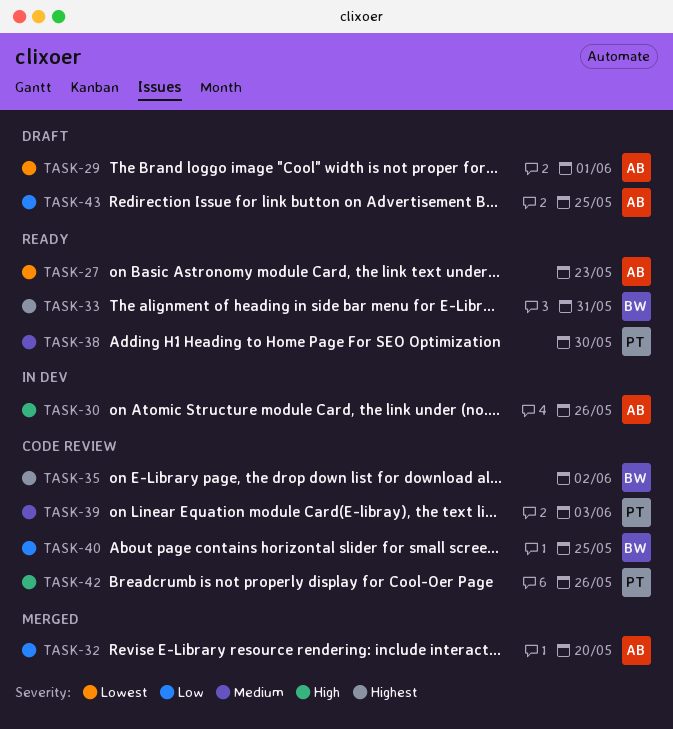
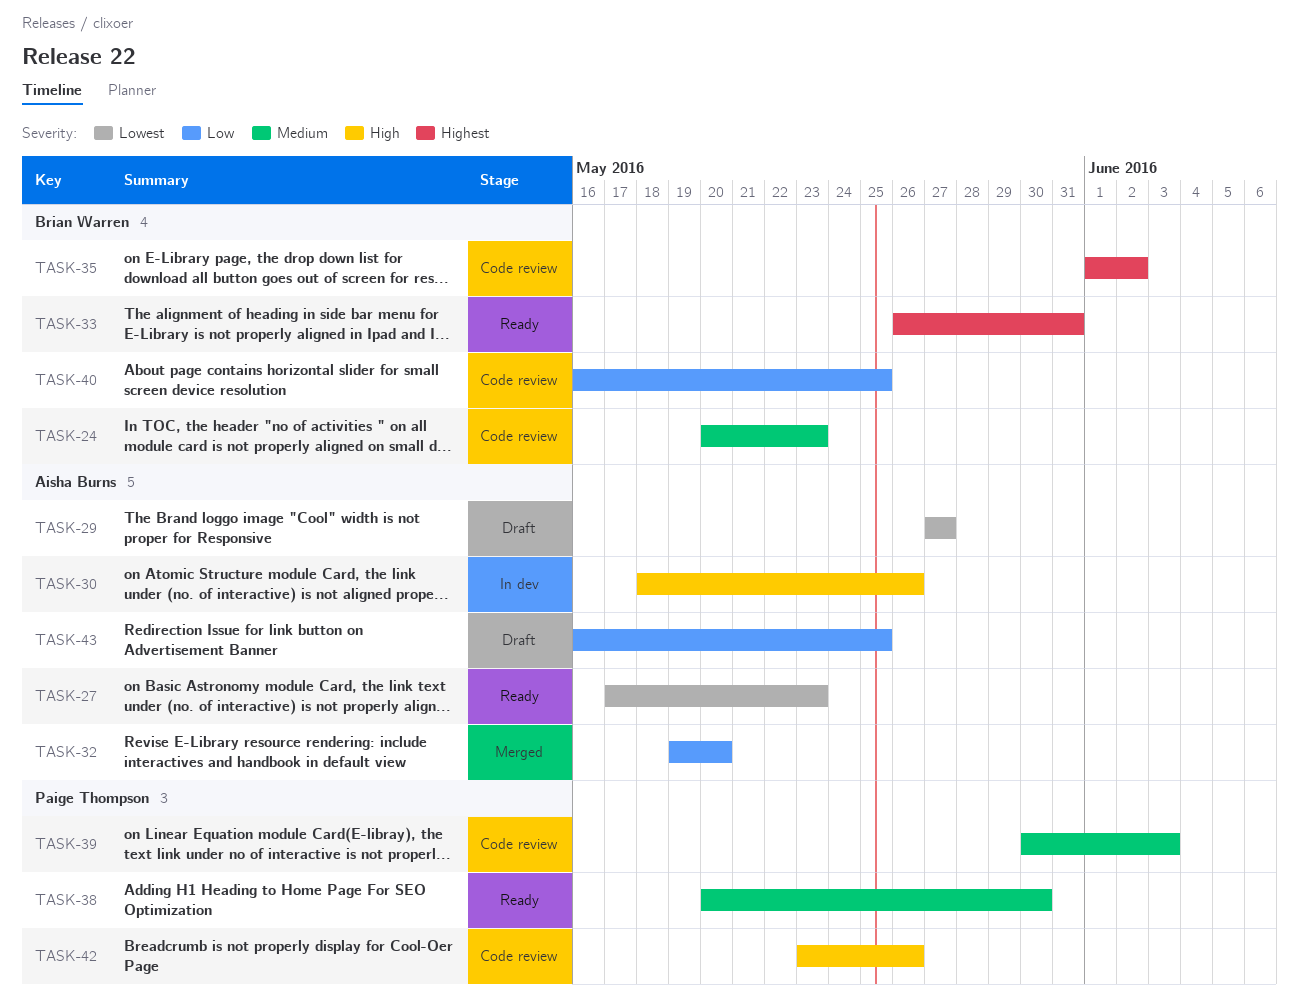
TASK-24: none -> present
TASK-29, due: Jun 1 -> May 27

